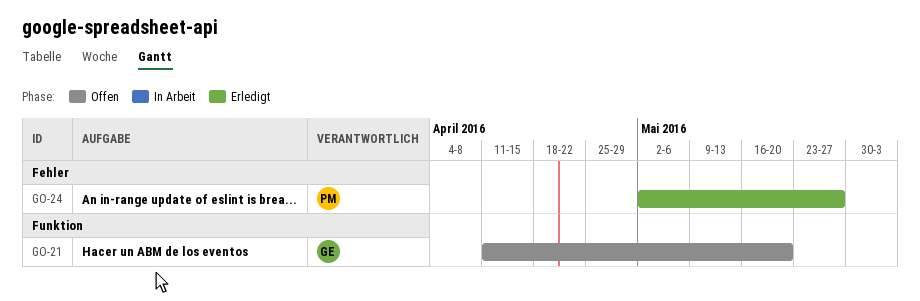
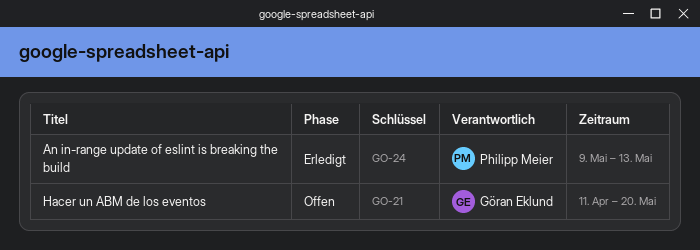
GO-24, start: May 2 -> May 9
GO-24, due: May 27 -> May 13

